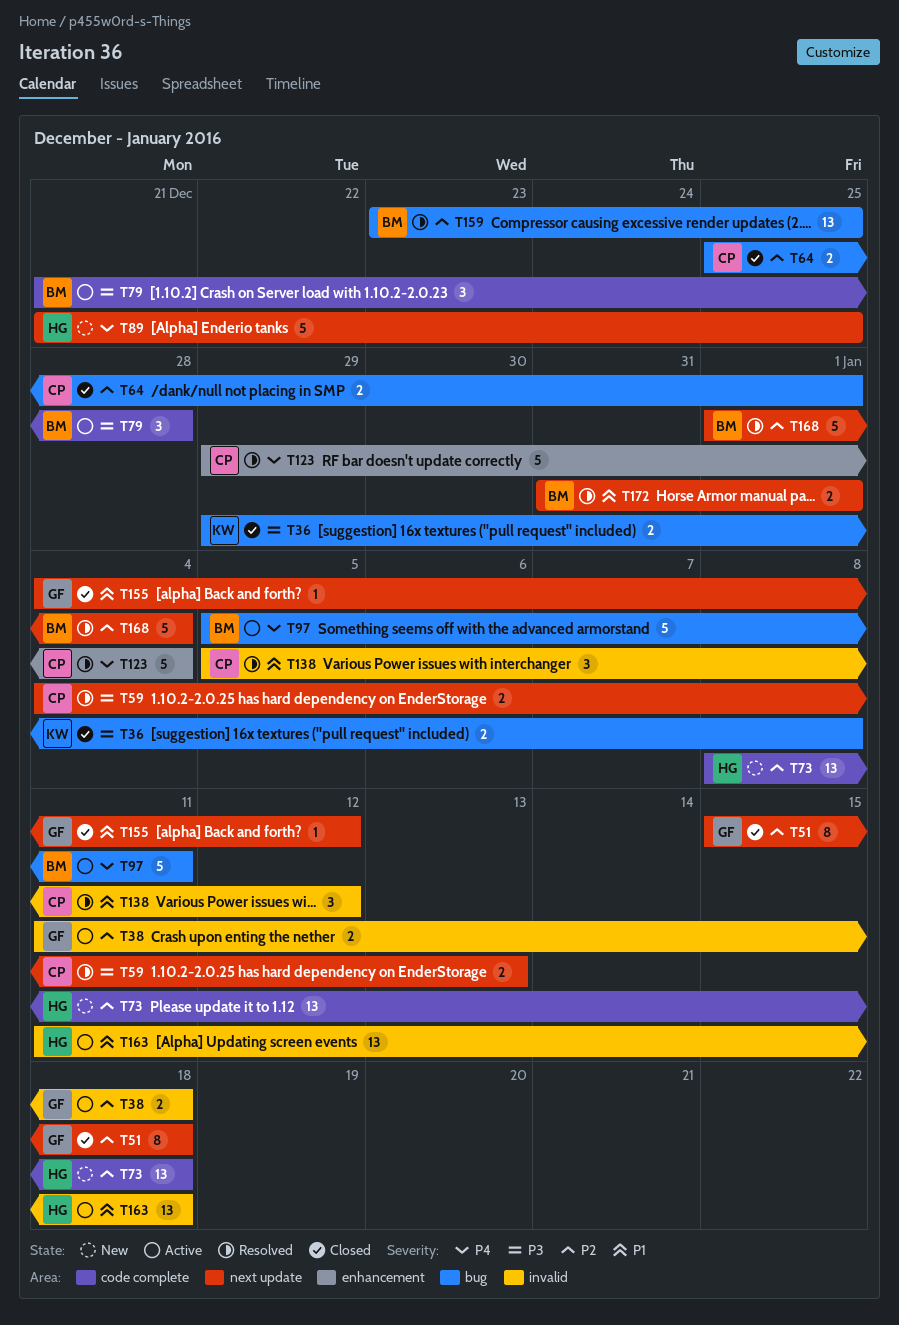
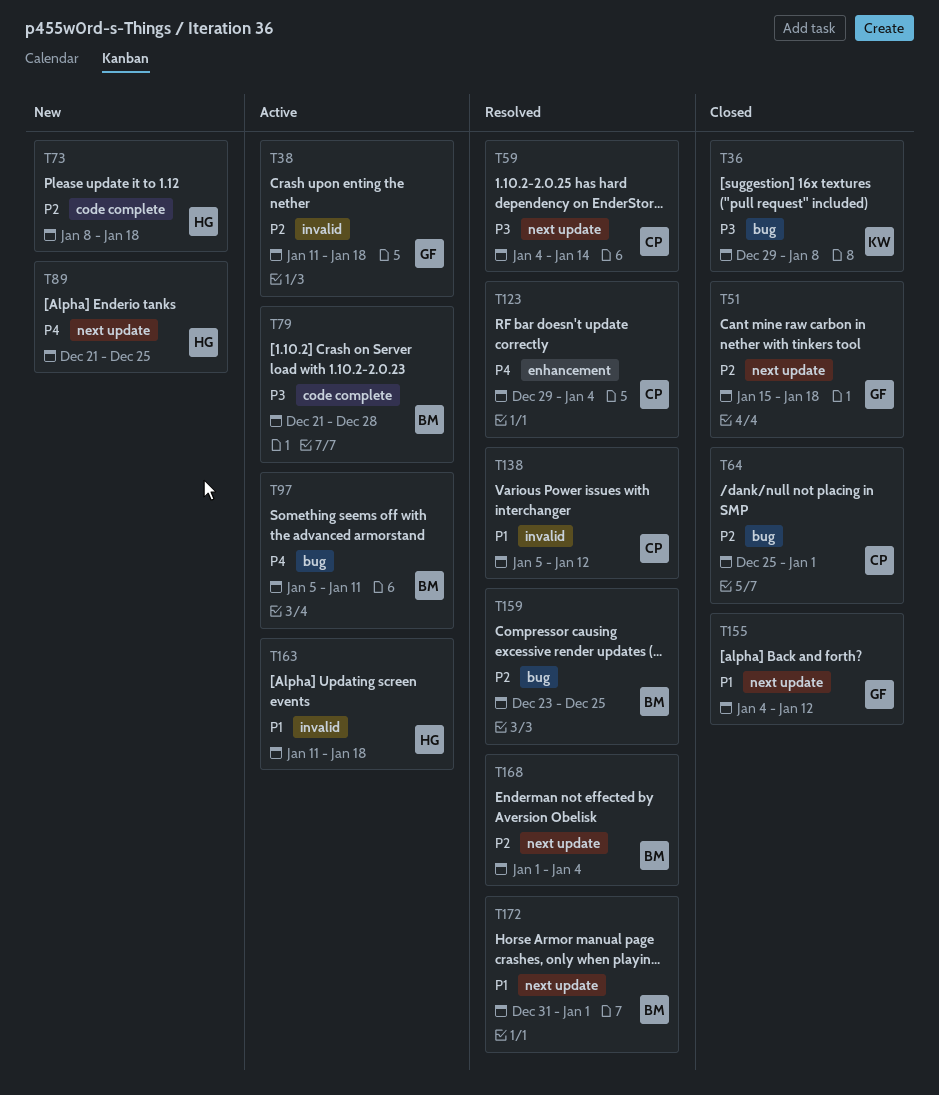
T59, due: Jan 13 -> Jan 14

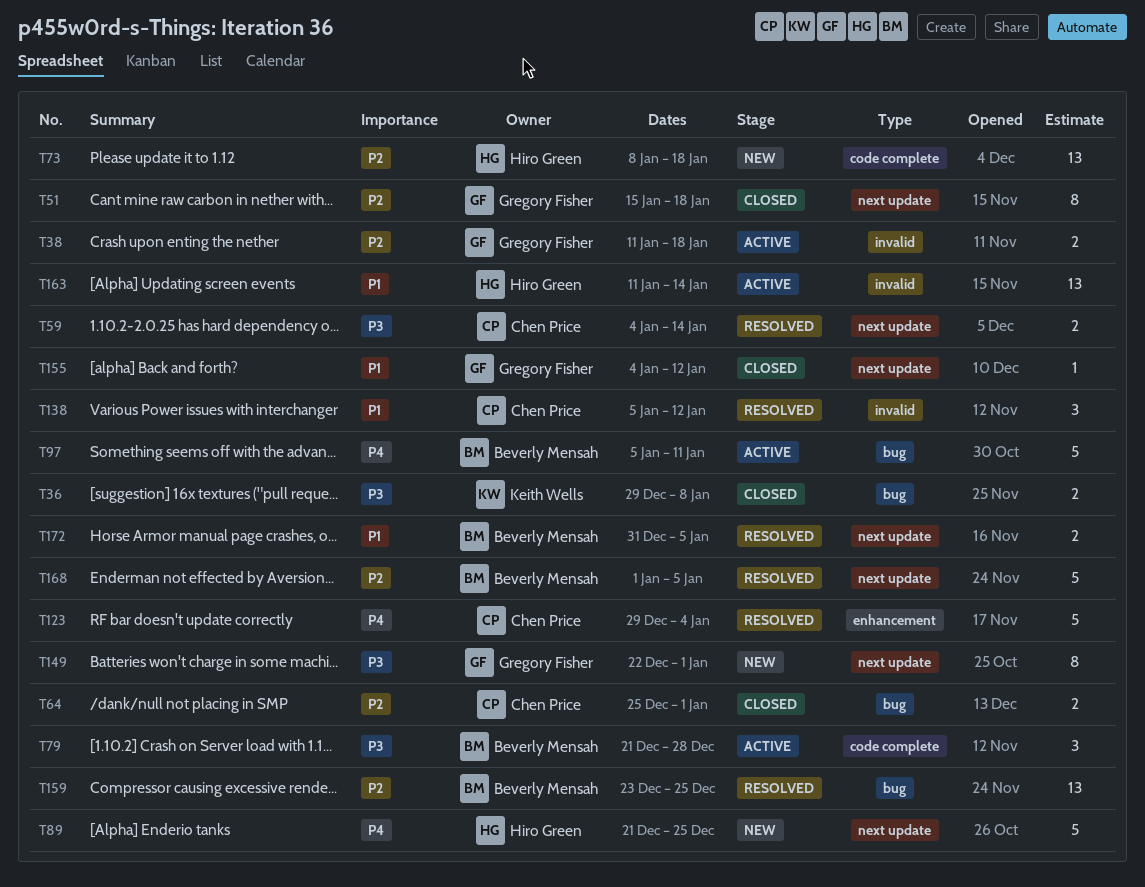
T149: none -> present
T163, due: Jan 18 -> Jan 14
T168, due: Jan 4 -> Jan 5
T172, due: Jan 1 -> Jan 5

